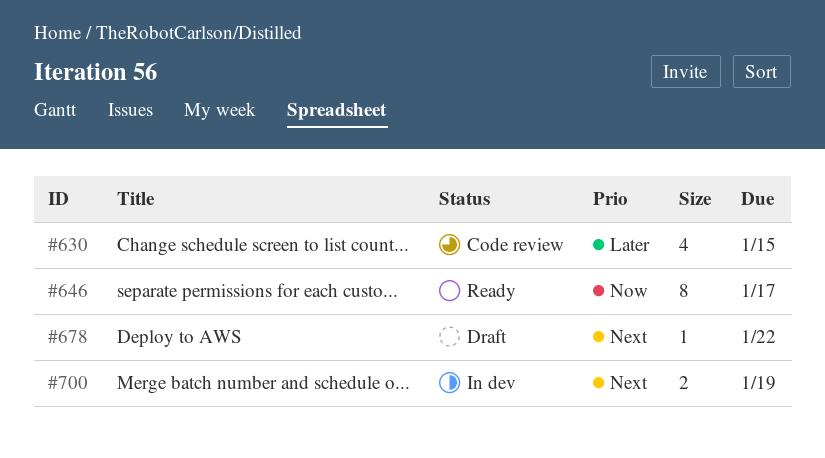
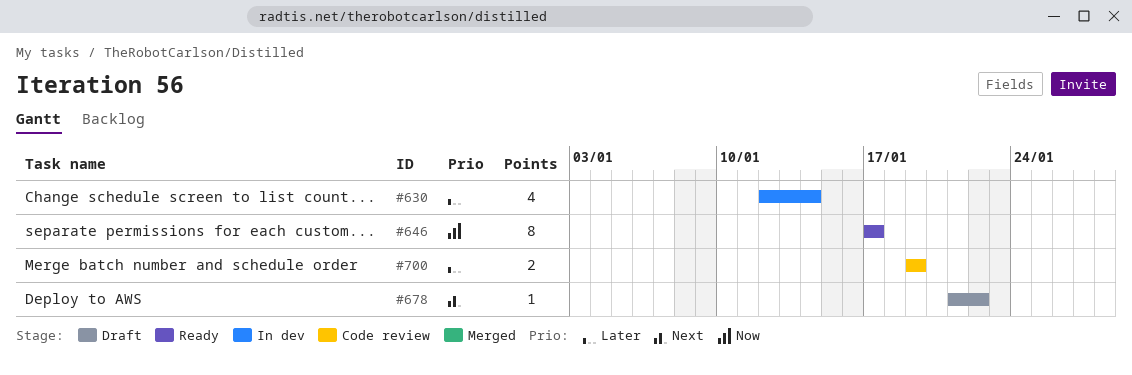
#630, status: Code review -> In dev
#630, due: Jan 15 -> Jan 14
#700, status: In dev -> Code review
#700, priority: Next -> Later

